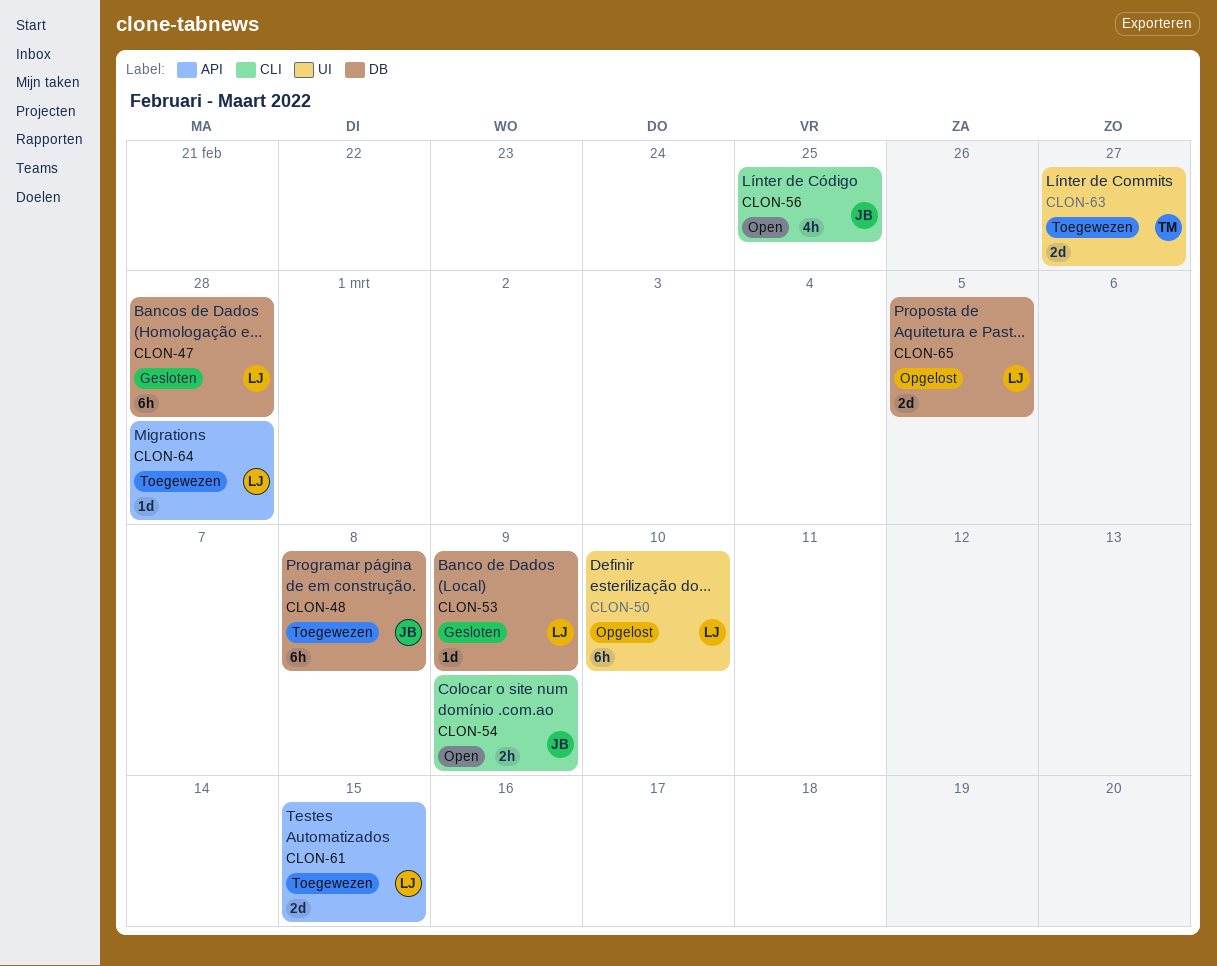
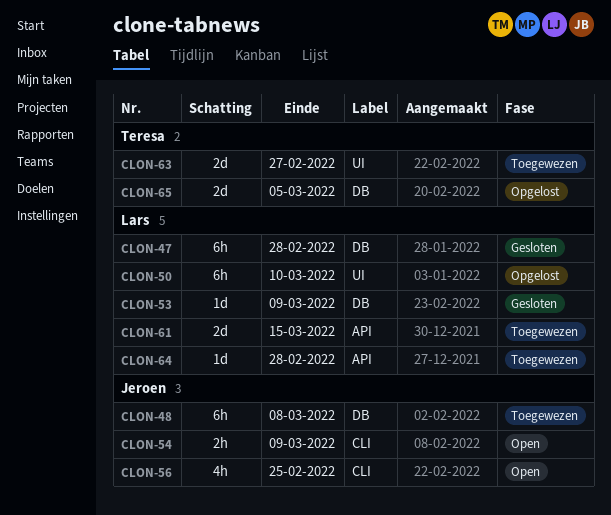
CLON-65, owner: Lars -> Teresa

